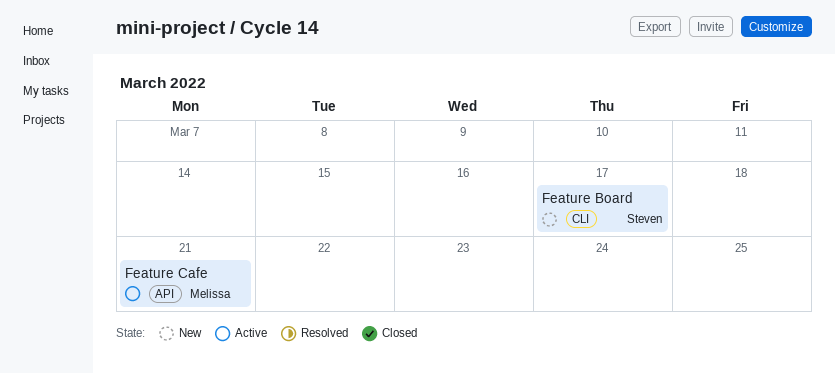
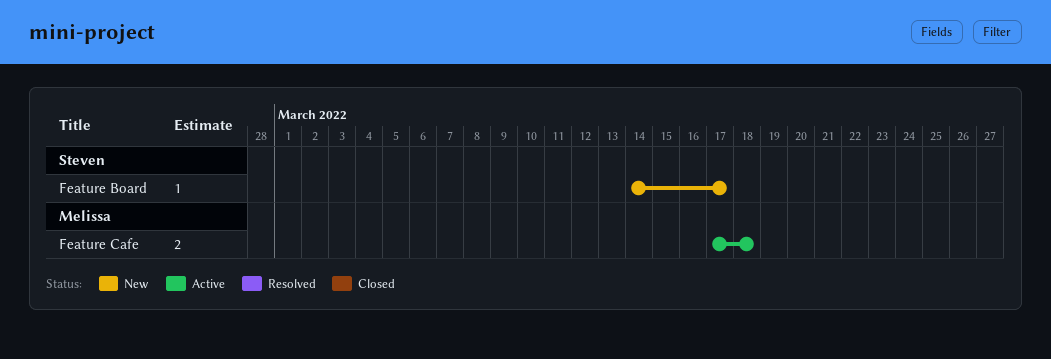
Feature Cafe, due: Mar 21 -> Mar 18

